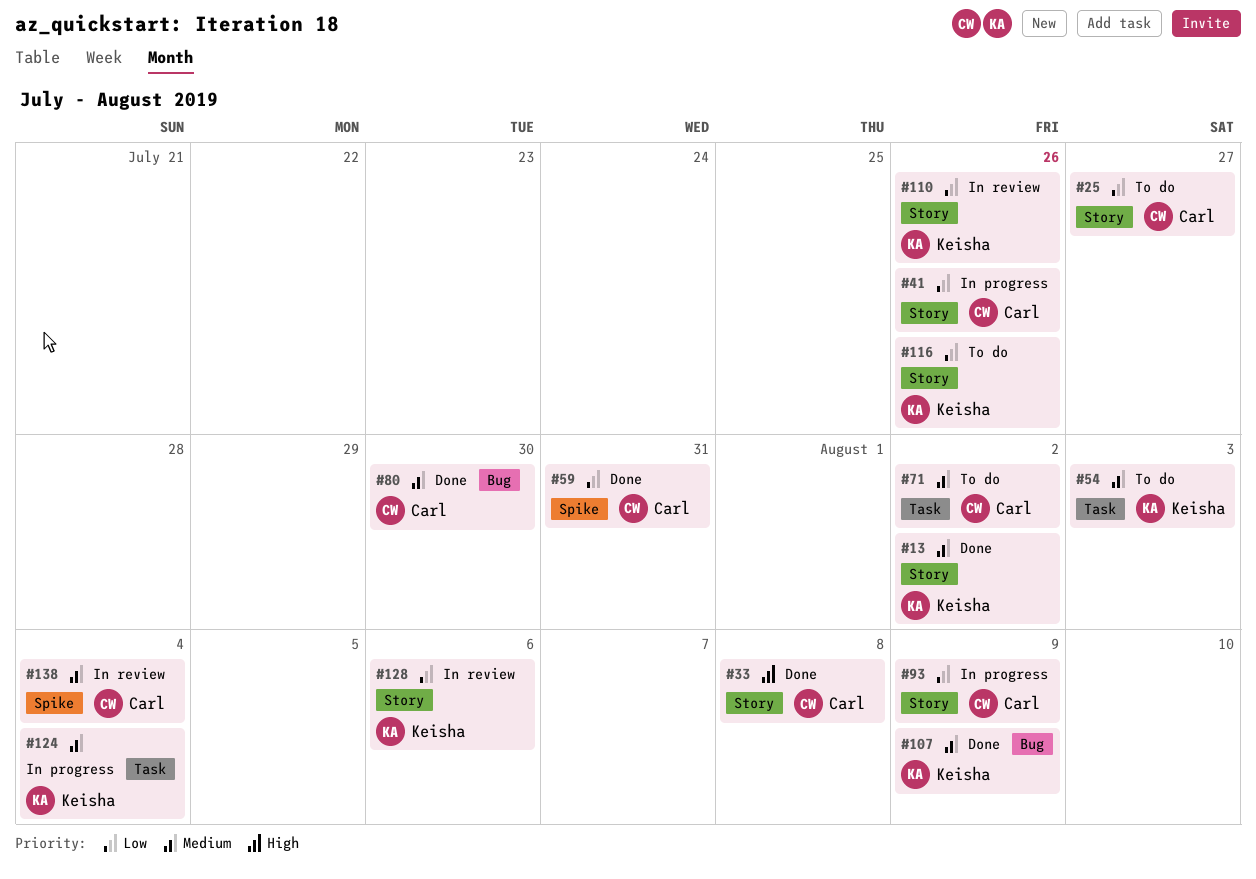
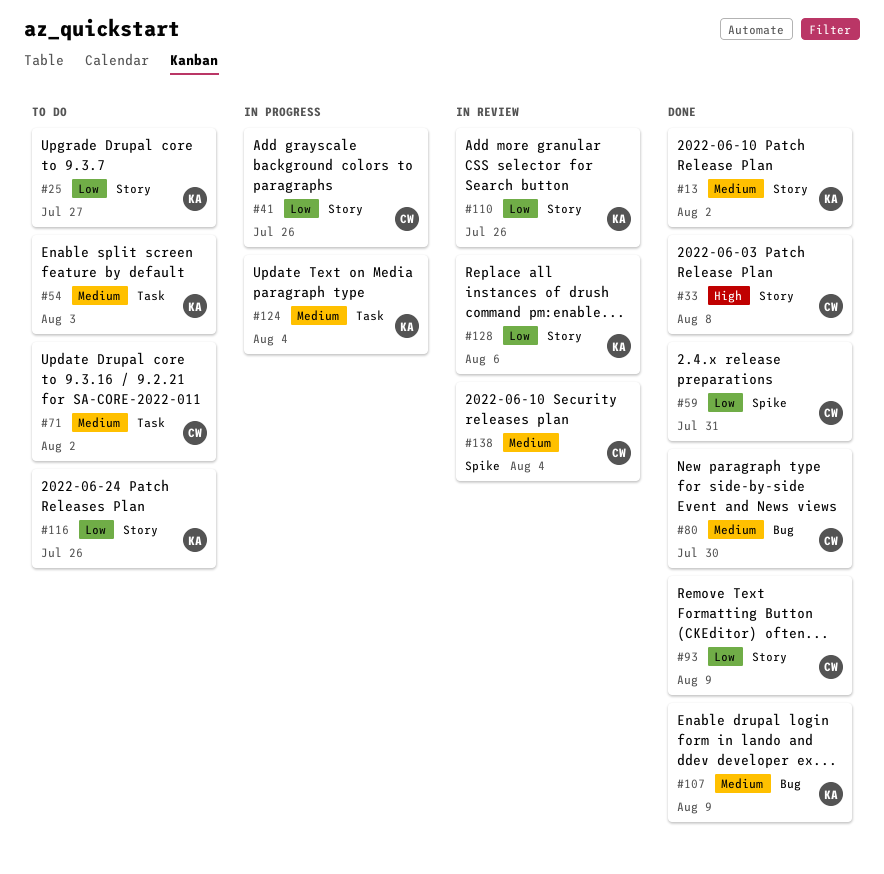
#25, owner: Carl -> Keisha
#93, status: In progress -> Done

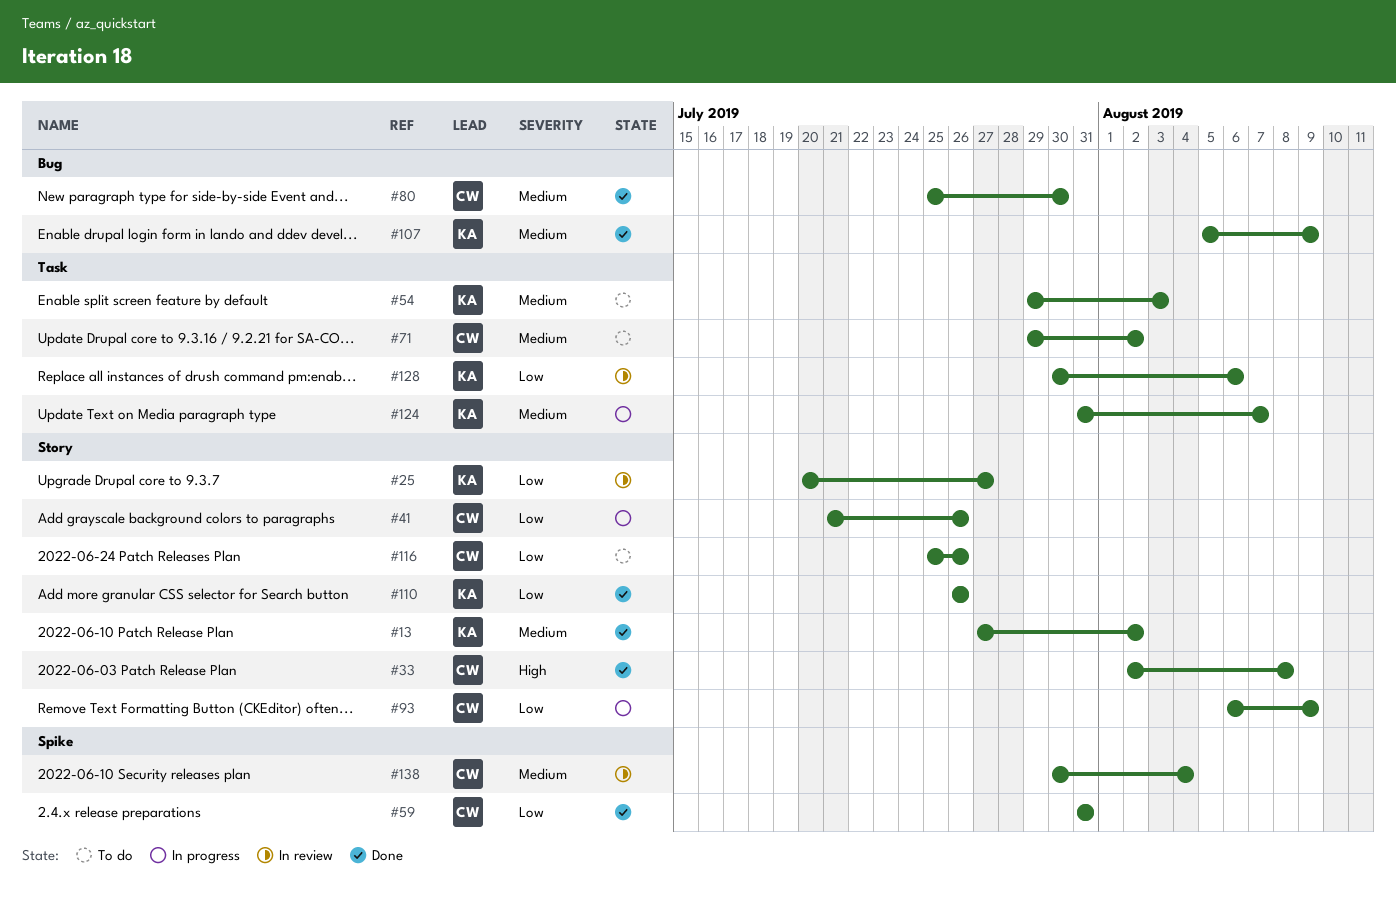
#25, status: To do -> In review
#93, status: Done -> In progress
#110, status: In review -> Done
#116, owner: KA -> CW
#124, due: Aug 4 -> Aug 7
#128, label: Story -> Task

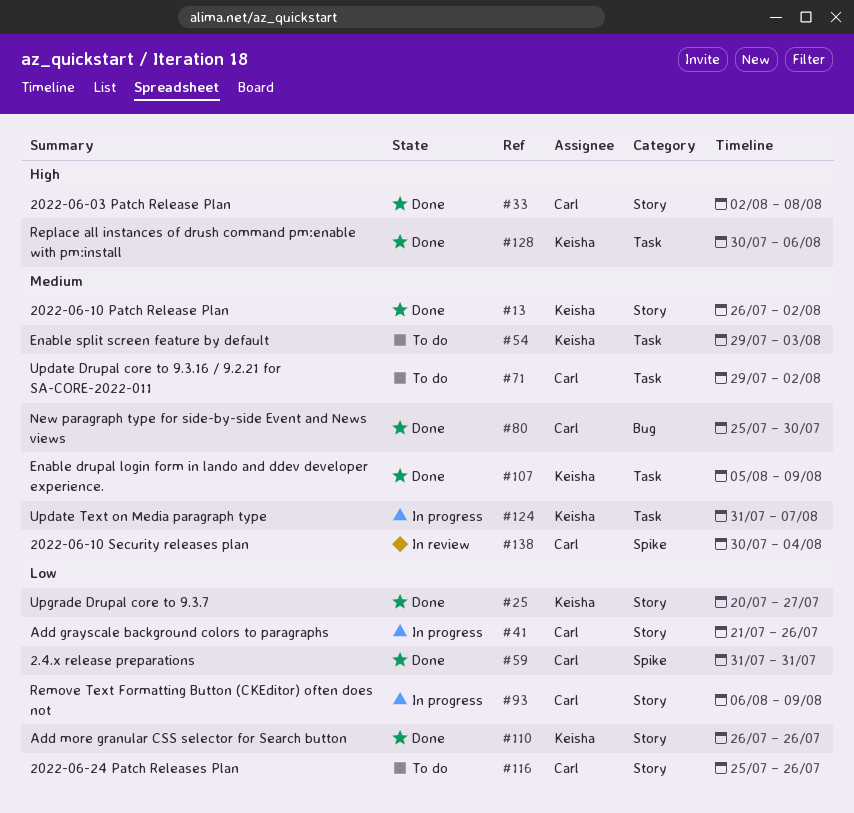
#13, start: Jul 27 -> Jul 26
#25, status: In review -> Done
#107, label: Bug -> Task
#128, status: In review -> Done
#128, priority: Low -> High

